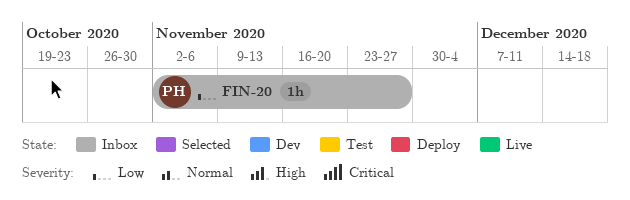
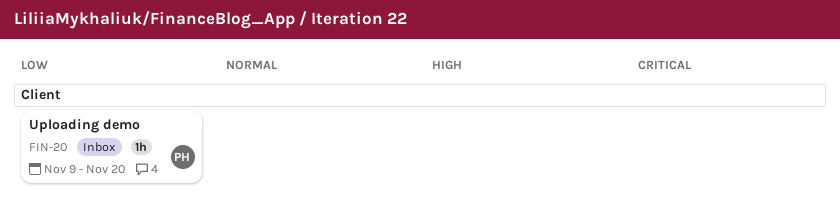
FIN-20, start: Nov 2 -> Nov 9
FIN-20, due: Nov 27 -> Nov 20

